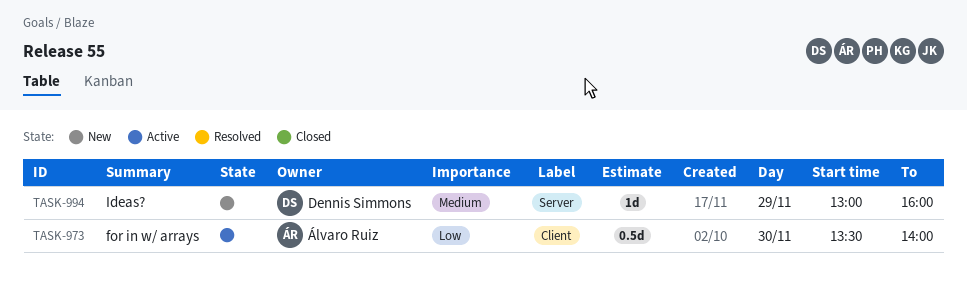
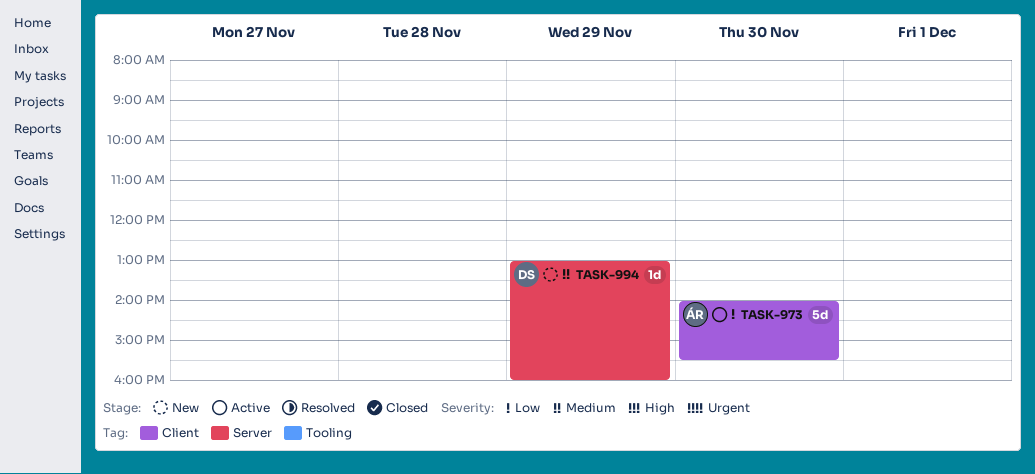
TASK-973, estimate: 0.5d -> 5d
TASK-973, begins: 13:30 -> 14:00
TASK-973, ends: 14:00 -> 15:30

